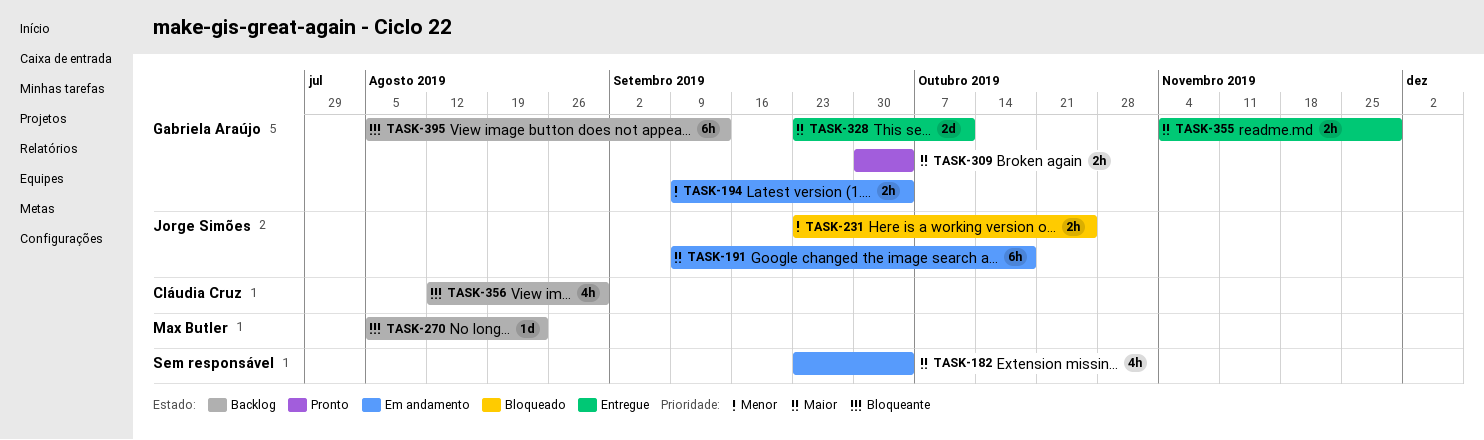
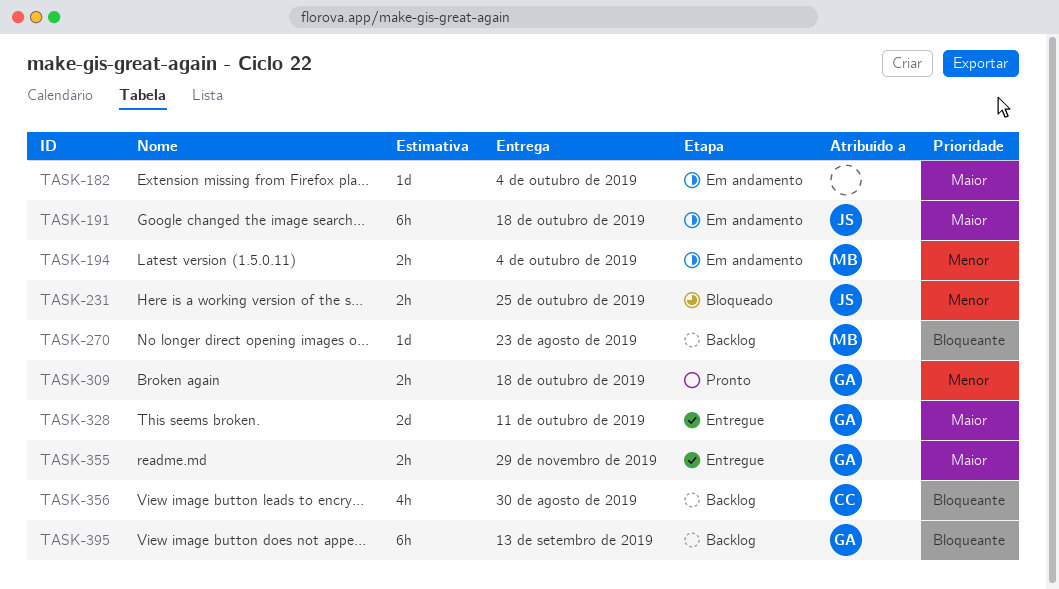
TASK-182, estimate: 4h -> 1d
TASK-194, owner: Gabriela Araújo -> Max Butler
TASK-309, priority: Maior -> Menor
TASK-309, due: Oct 4 -> Oct 18

